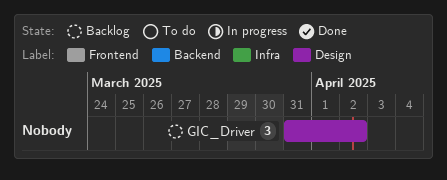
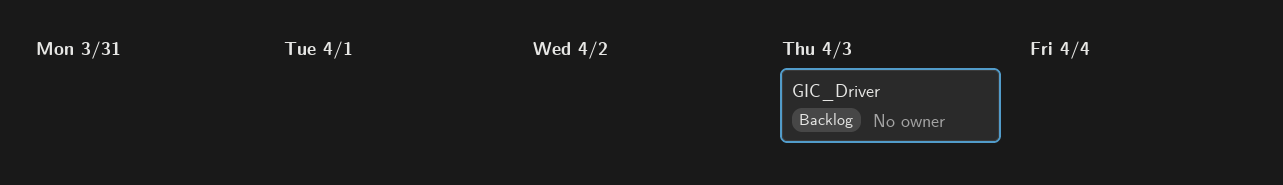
GIC_Driver, due: Apr 2 -> Apr 3

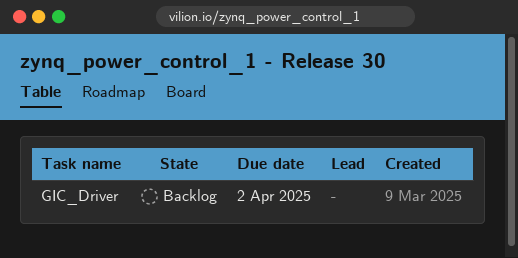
GIC_Driver, due: Apr 3 -> Apr 2

